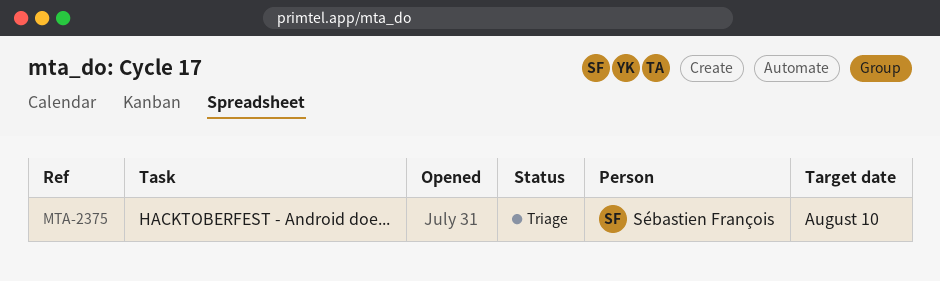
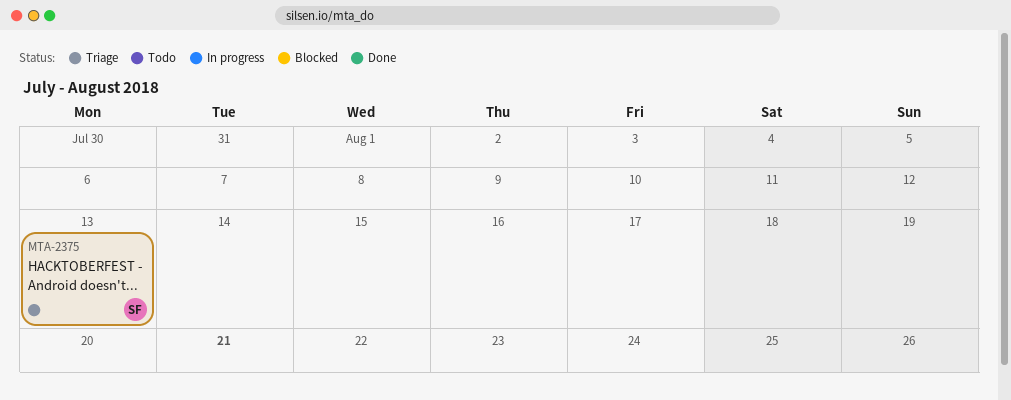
MTA-2375, due: Aug 10 -> Aug 13

